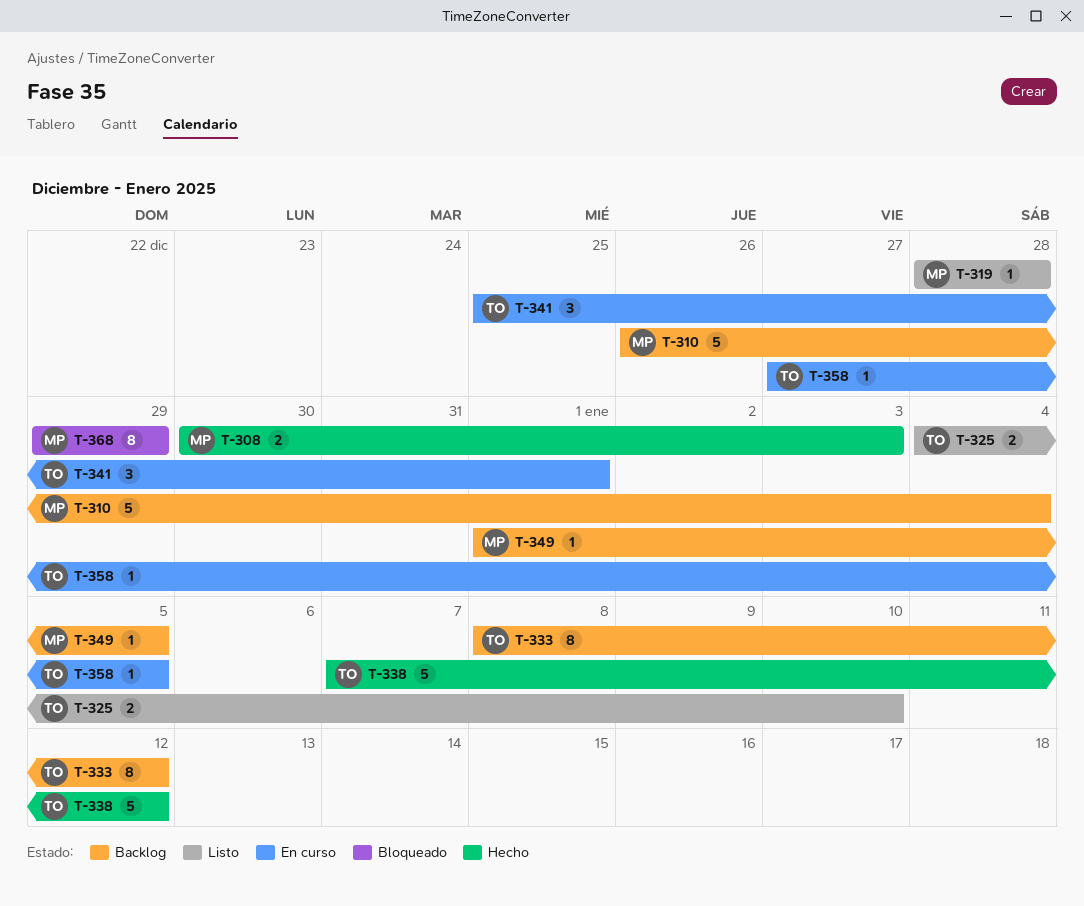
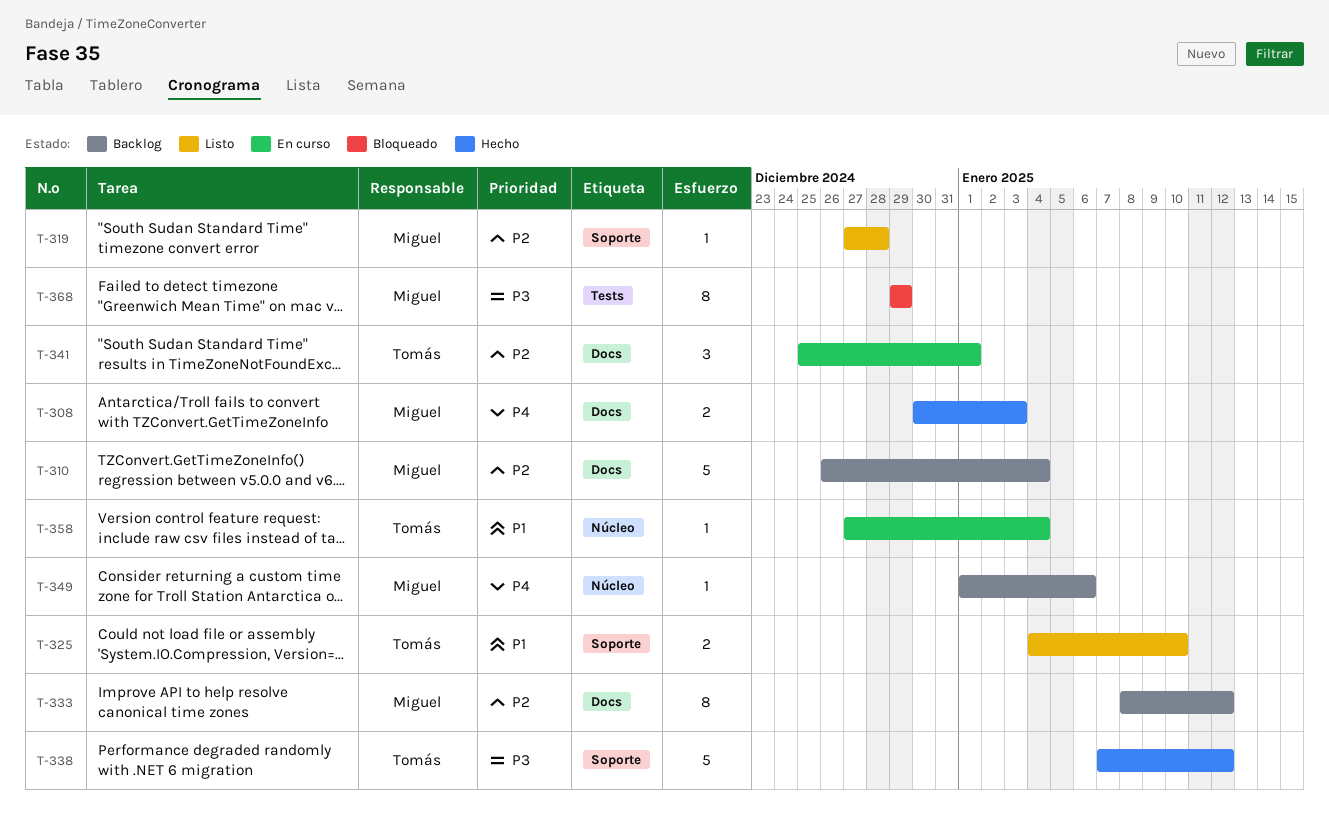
T-319, start: Dec 28 -> Dec 27
T-333, owner: Tomás -> Miguel
T-349, due: Jan 5 -> Jan 6
T-358, due: Jan 5 -> Jan 4

